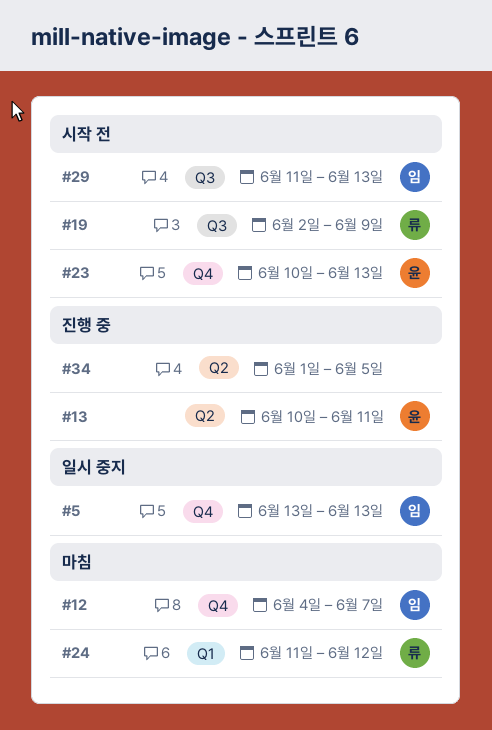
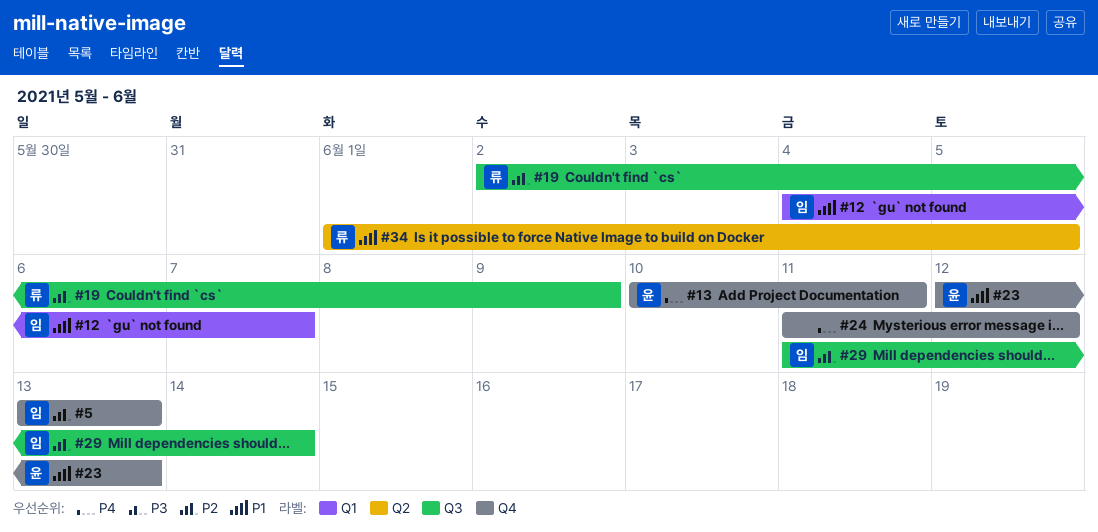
#12, label: Q4 -> Q1
#13, label: Q2 -> Q4
#23, start: Jun 10 -> Jun 12
#24, owner: 류 -> none
#24, label: Q1 -> Q4
#29, due: Jun 13 -> Jun 14
#34, owner: none -> 류

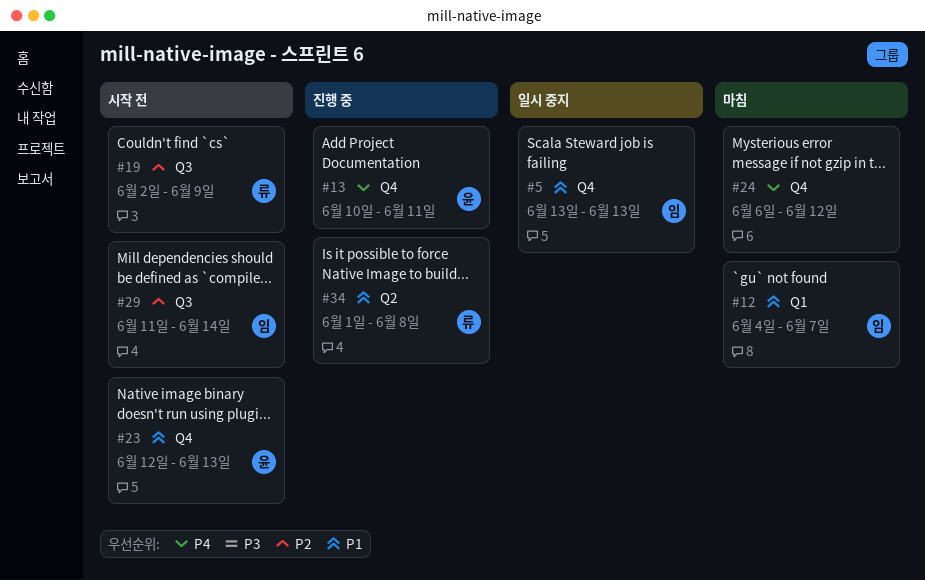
#5, priority: P2 -> P1
#24, start: Jun 11 -> Jun 6
#34, due: Jun 5 -> Jun 8

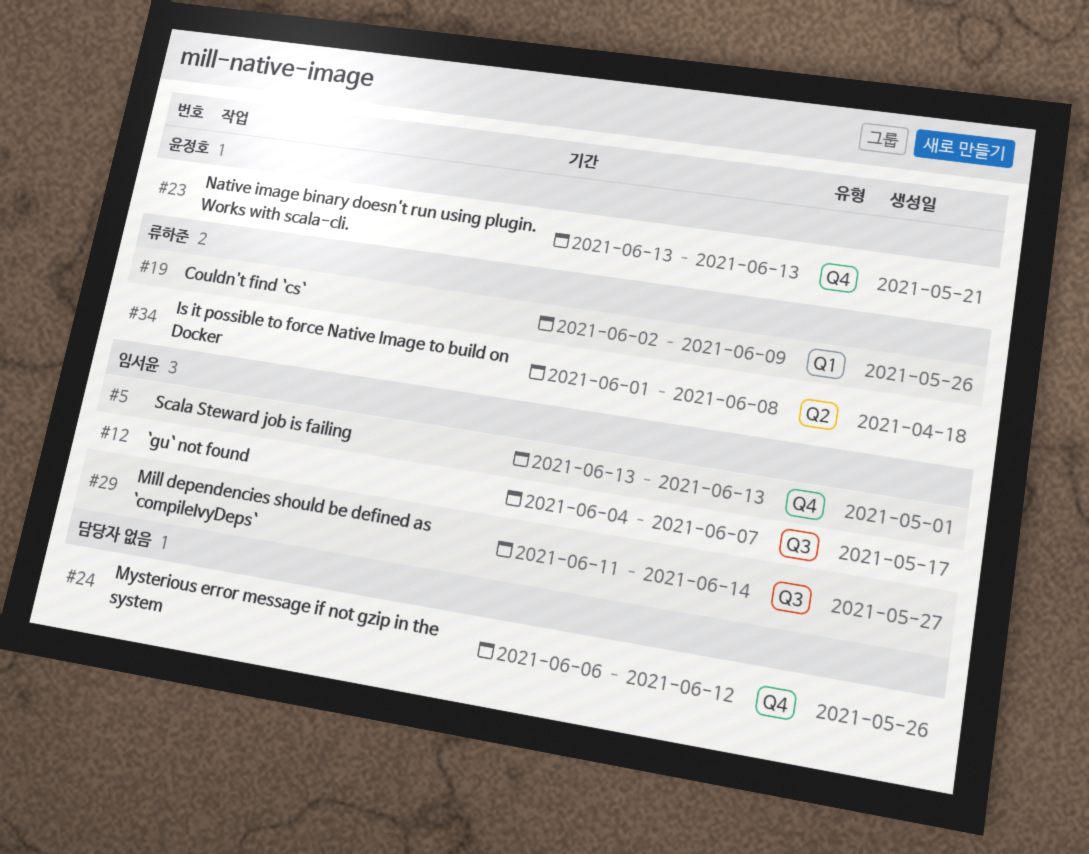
#12, label: Q1 -> Q3
#13: present -> none
#19, label: Q3 -> Q1
#23, start: Jun 12 -> Jun 13

